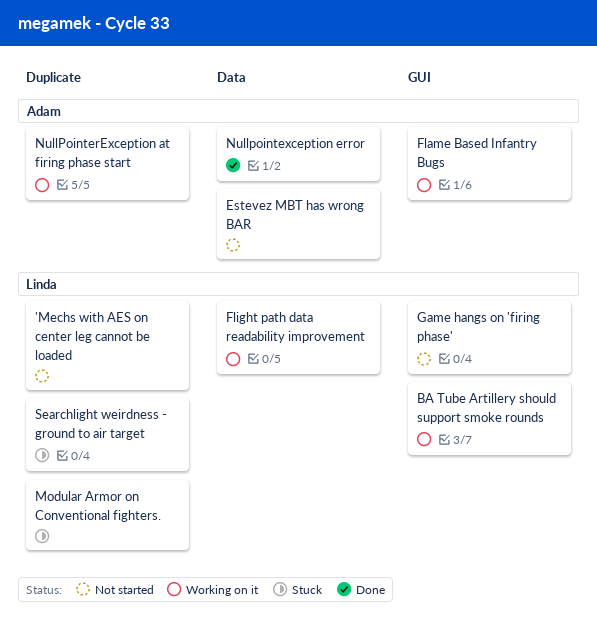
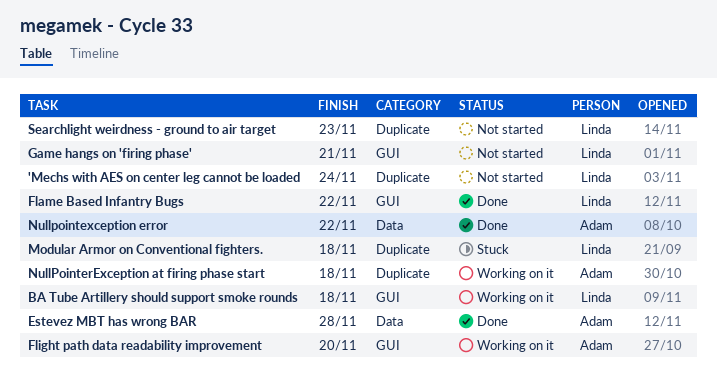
Estevez MBT has wrong BAR, status: Not started -> Done
Flame Based Infantry Bugs, status: Working on it -> Done
Flame Based Infantry Bugs, owner: Adam -> Linda
Flight path data readability improvement, owner: Linda -> Adam
Flight path data readability improvement, label: Data -> GUI
Searchlight weirdness - ground to air target, status: Stuck -> Not started

